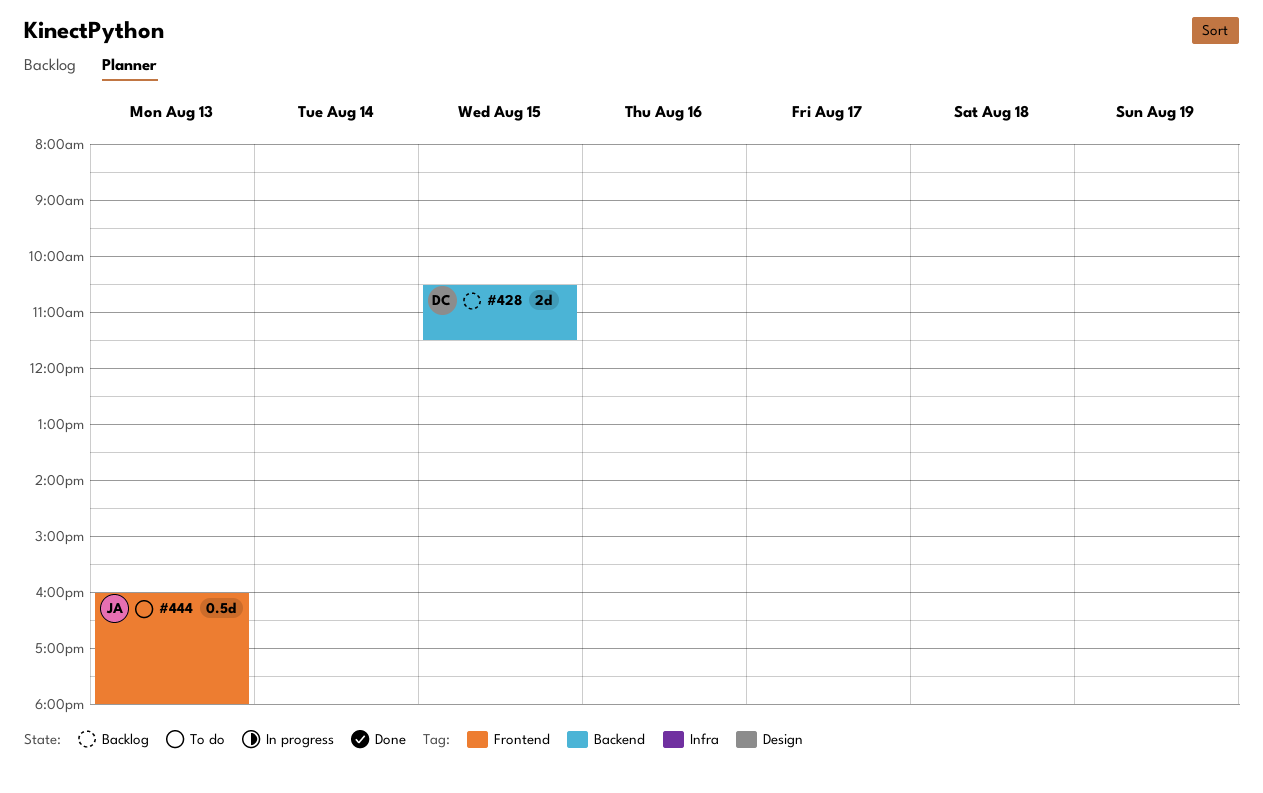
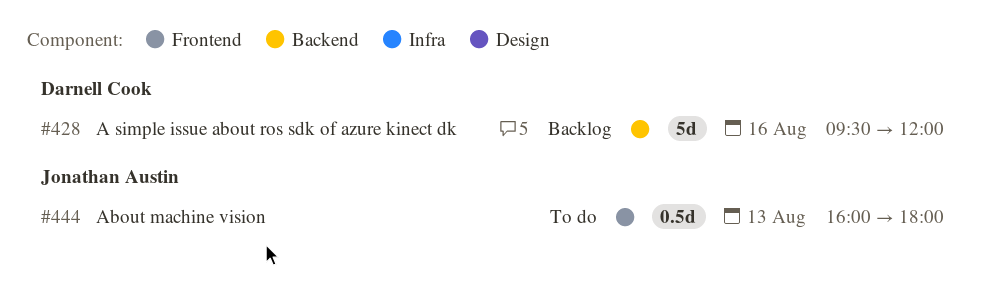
#428, estimate: 2d -> 5d
#428, day: Aug 15 -> Aug 16
#428, begins: 10:30 -> 09:30
#428, ends: 11:30 -> 12:00

